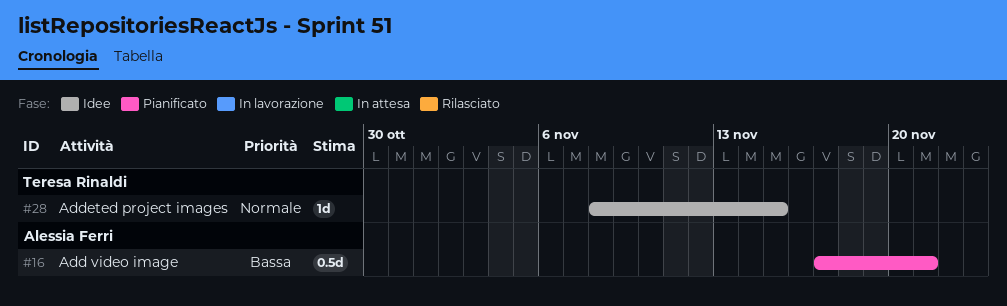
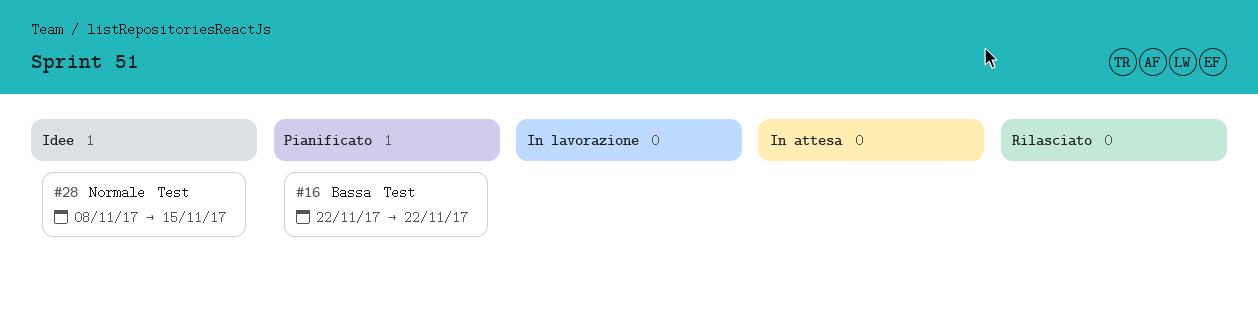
#16, start: Nov 17 -> Nov 22
#16, due: Nov 21 -> Nov 22

